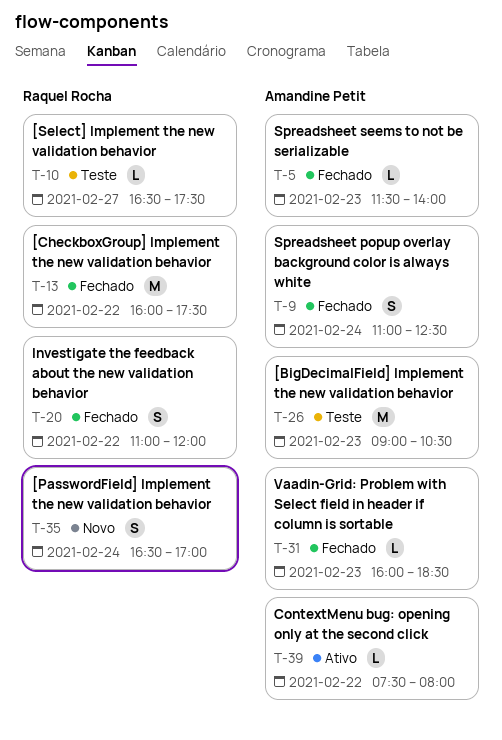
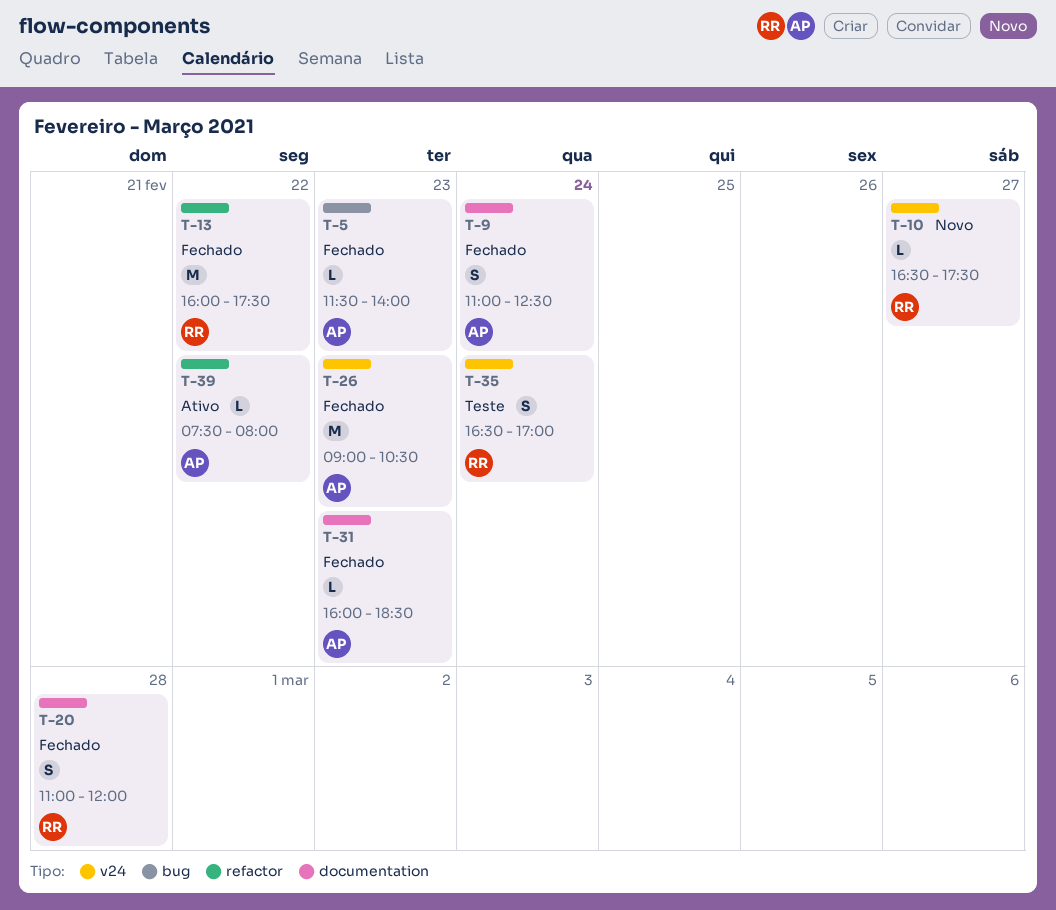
T-10, status: Teste -> Novo
T-20, day: Feb 22 -> Feb 28
T-26, status: Teste -> Fechado
T-35, status: Novo -> Teste

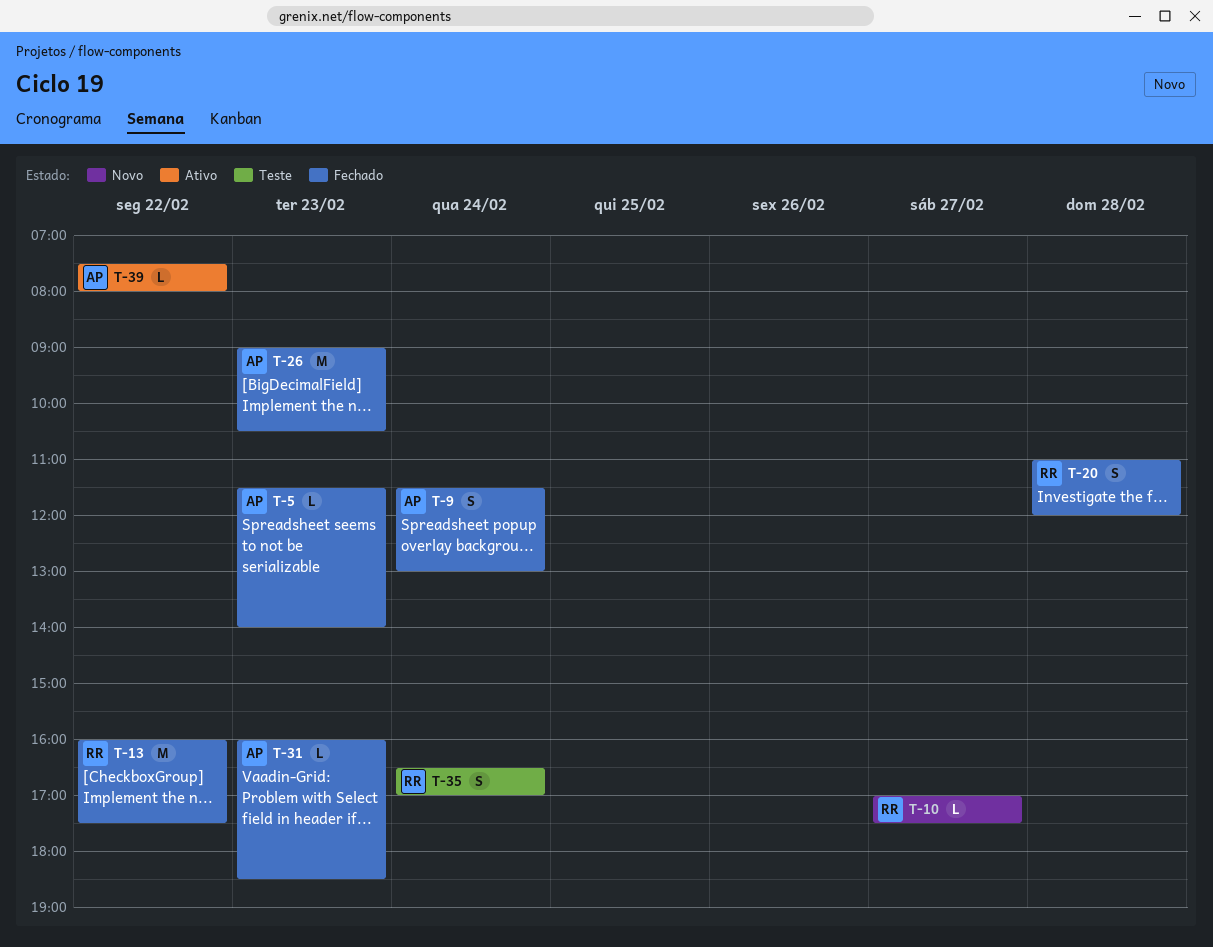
T-9, begins: 11:00 -> 11:30
T-9, ends: 12:30 -> 13:00
T-10, begins: 16:30 -> 17:00

